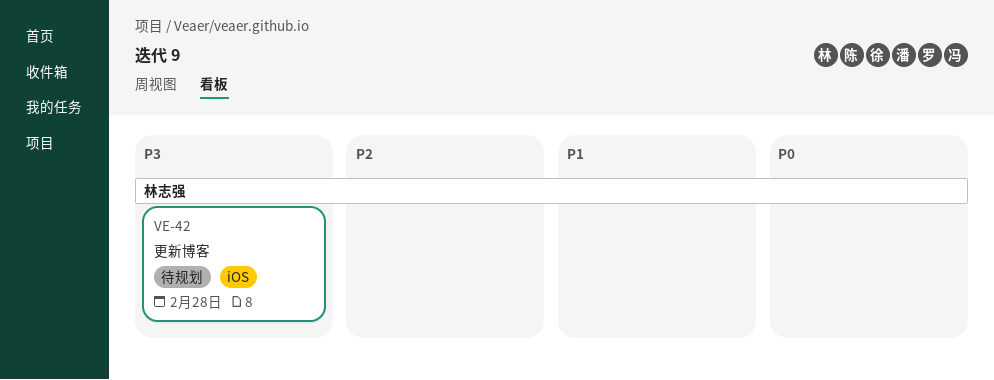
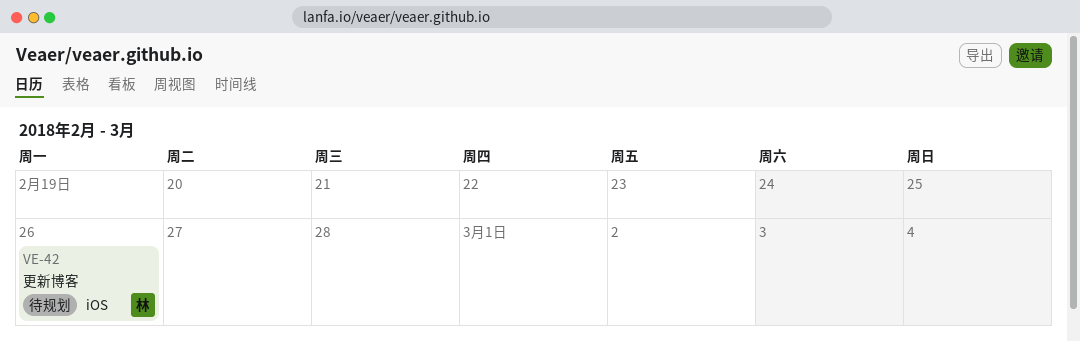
VE-42, due: Feb 28 -> Feb 26

